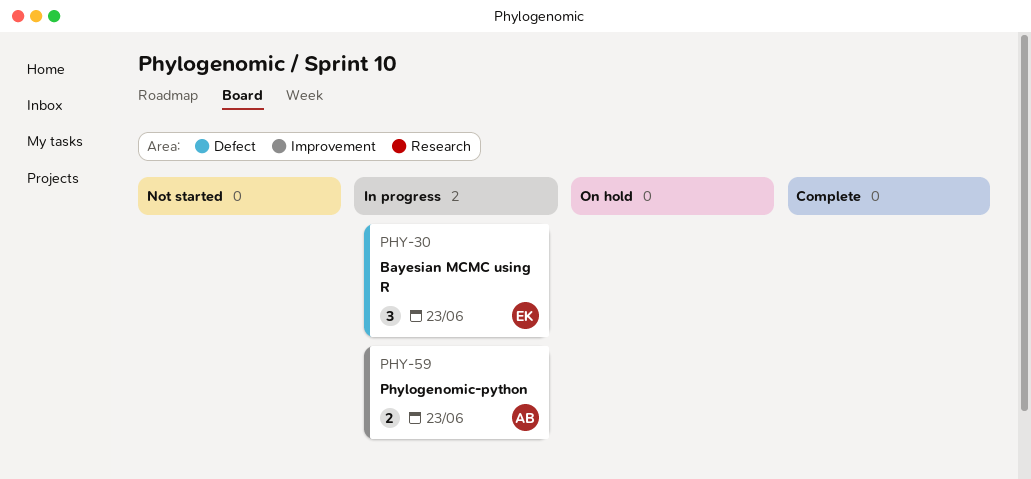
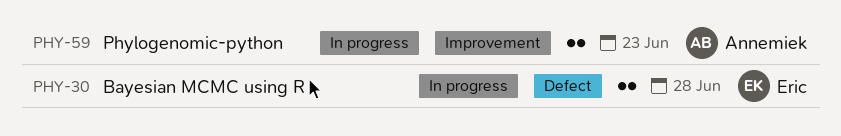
PHY-30, estimate: 3 -> 2
PHY-30, due: Jun 23 -> Jun 28

